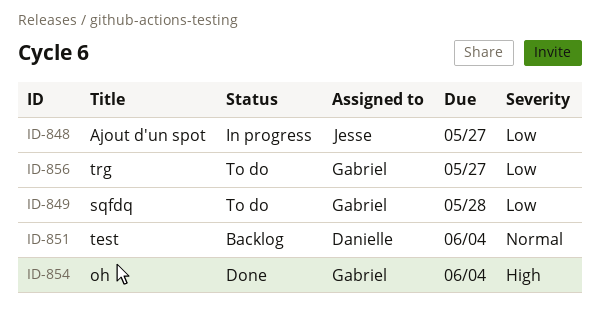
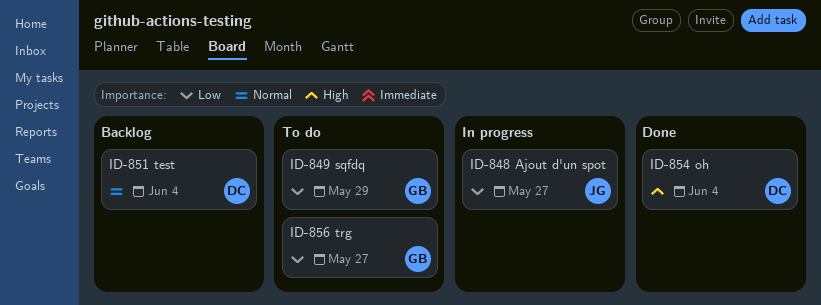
ID-849, due: May 28 -> May 29
ID-854, owner: Gabriel -> Danielle

